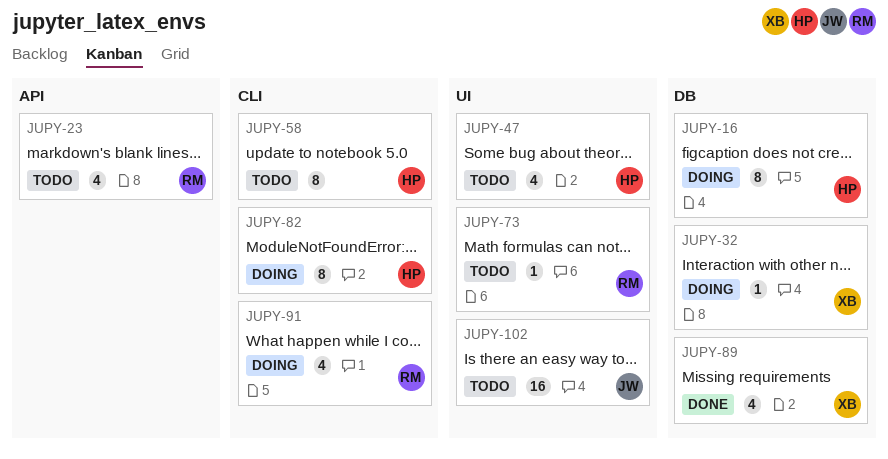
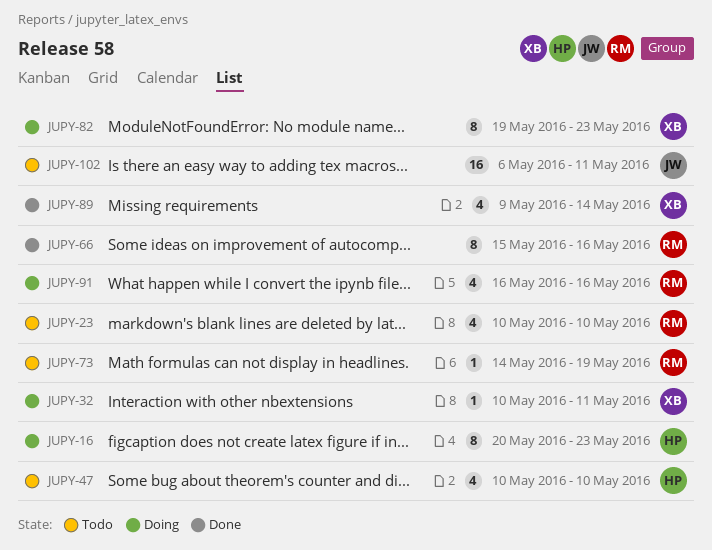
JUPY-58: present -> none
JUPY-66: none -> present
JUPY-82, owner: HP -> XB

